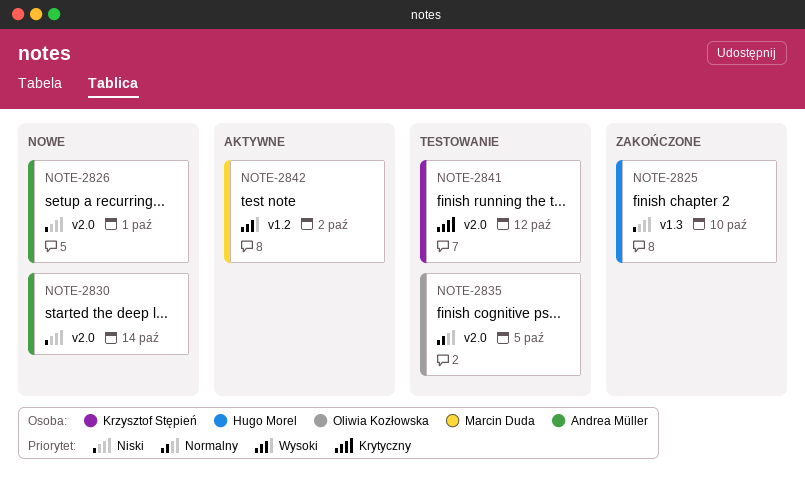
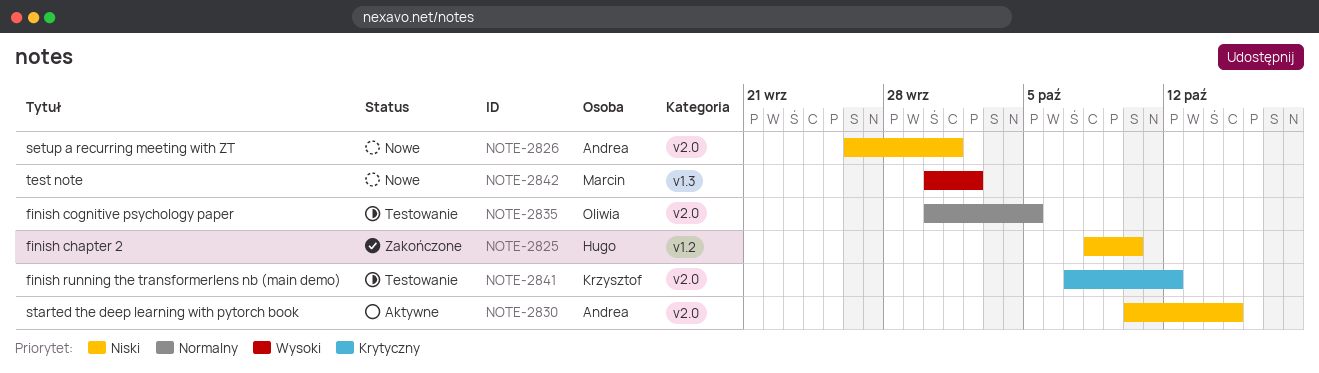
NOTE-2825, label: v1.3 -> v1.2
NOTE-2830, status: Nowe -> Aktywne
NOTE-2830, due: Oct 14 -> Oct 15
NOTE-2842, status: Aktywne -> Nowe
NOTE-2842, label: v1.2 -> v1.3

